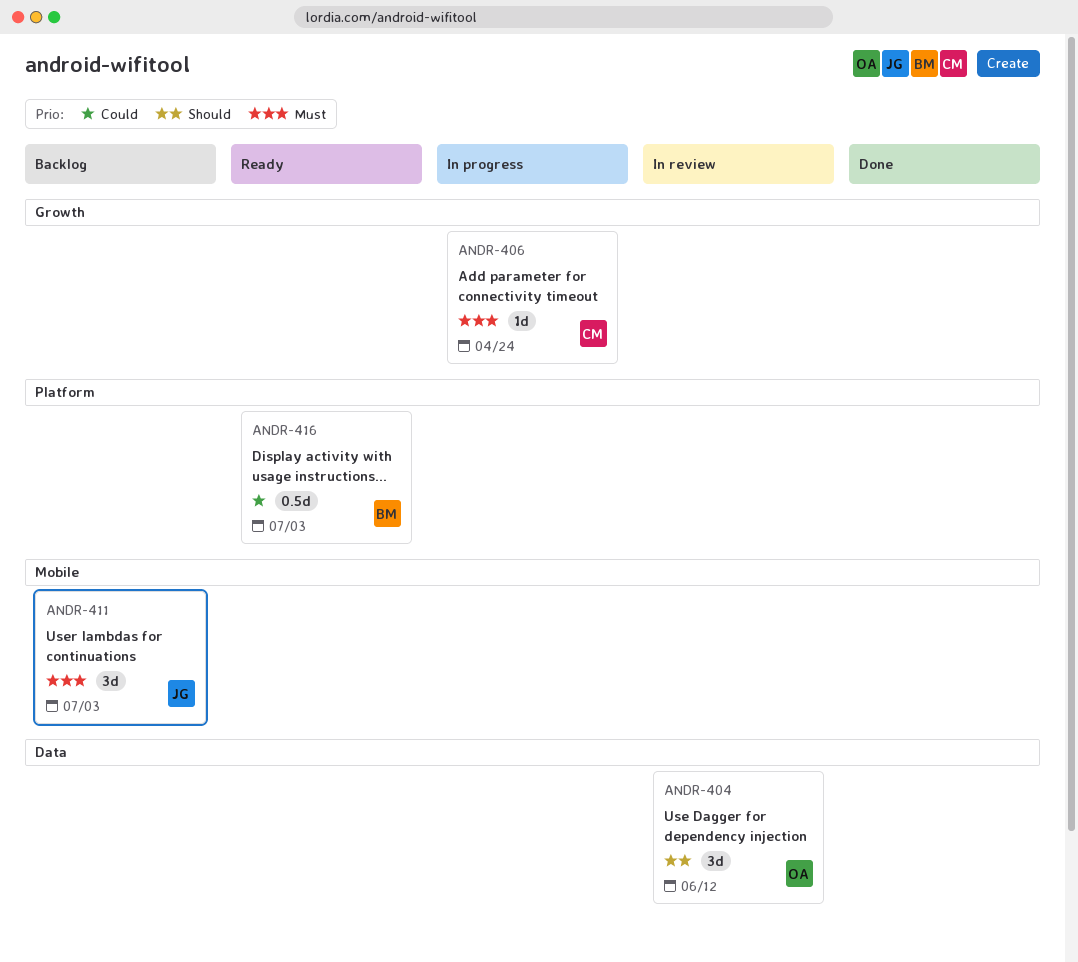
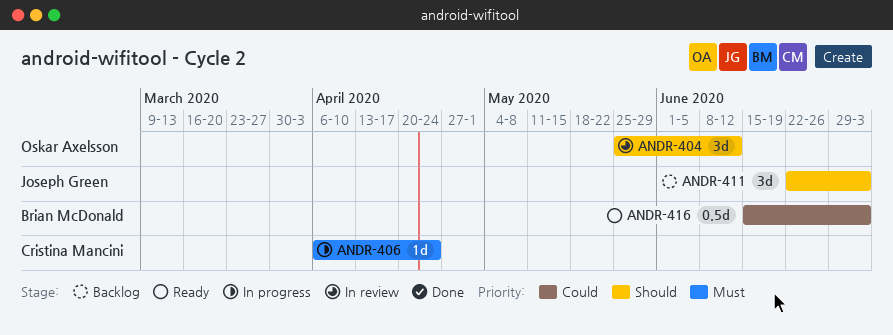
ANDR-411, priority: Must -> Should

